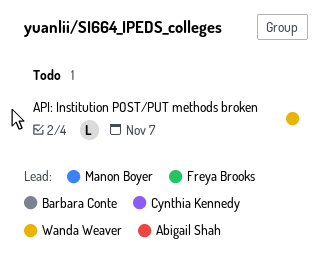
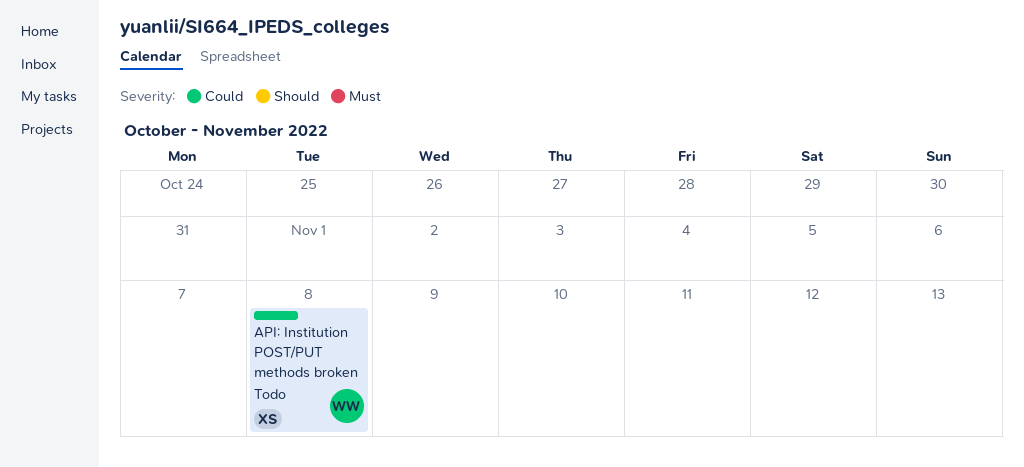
API: Institution POST/PUT methods broken, estimate: L -> XS
API: Institution POST/PUT methods broken, due: Nov 7 -> Nov 8

